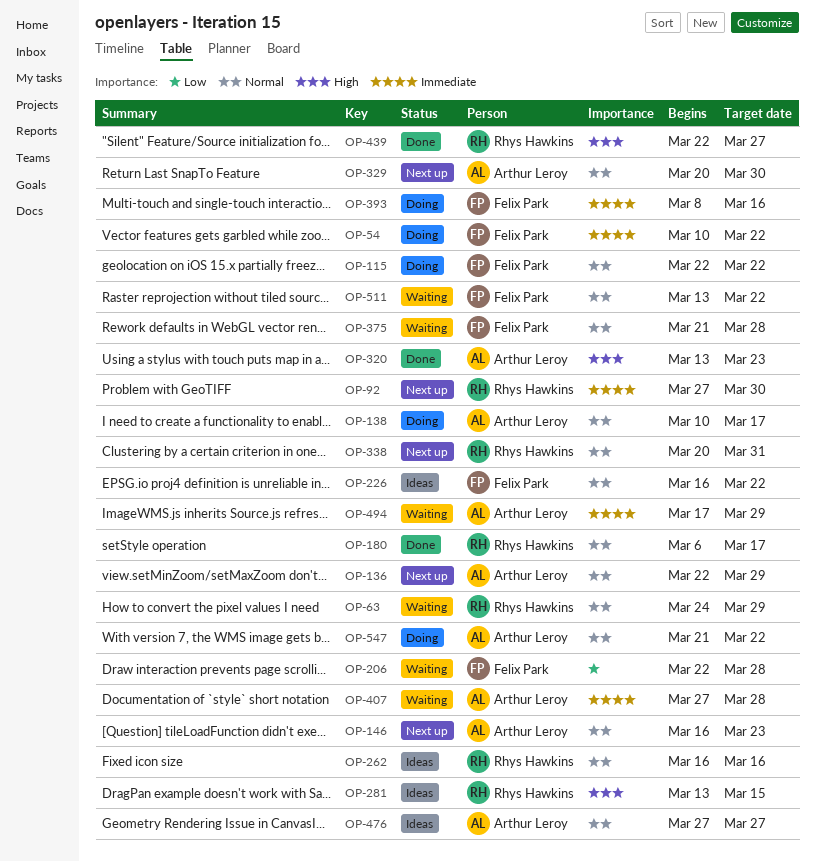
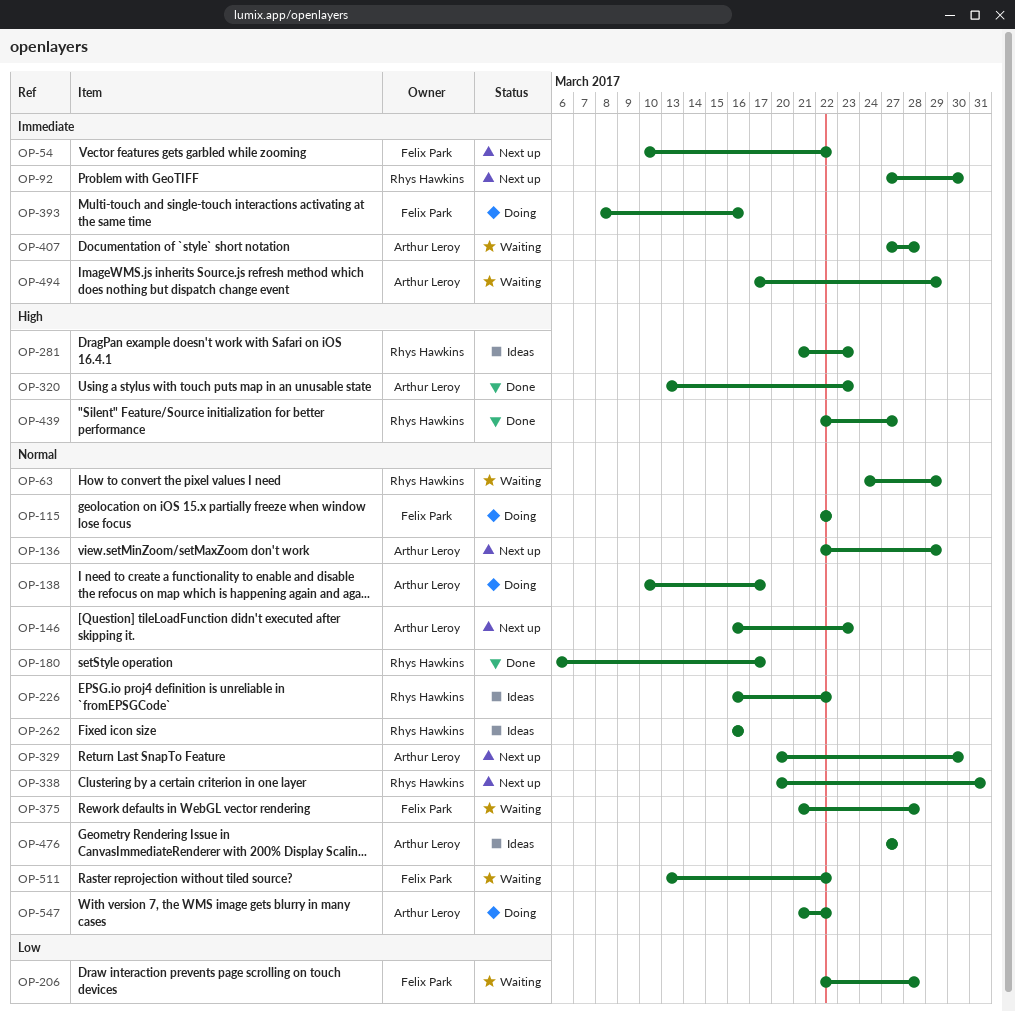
OP-54, status: Doing -> Next up
OP-226, owner: Felix Park -> Rhys Hawkins
OP-281, start: Mar 13 -> Mar 21
OP-281, due: Mar 15 -> Mar 23

